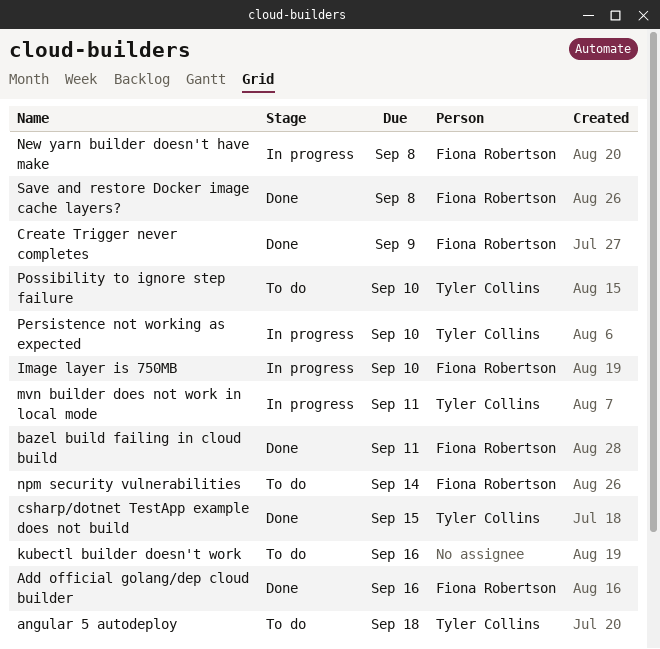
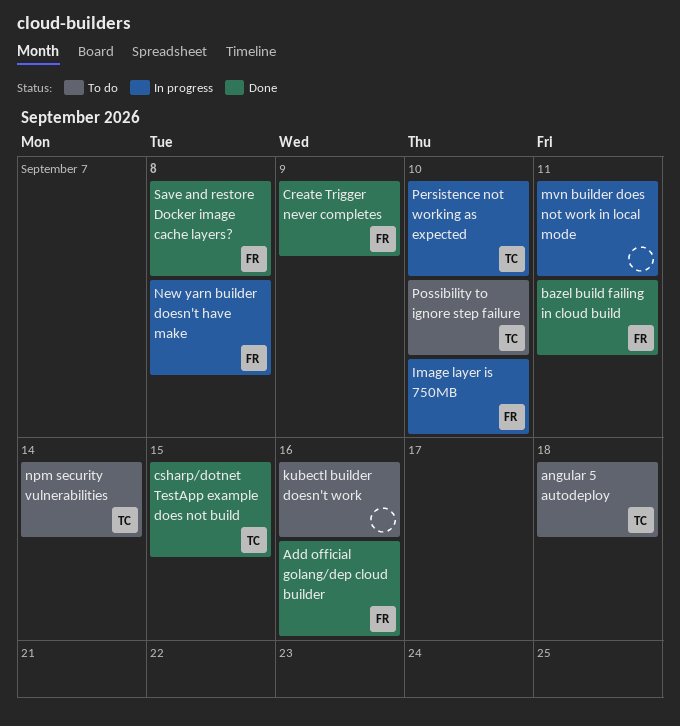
mvn builder does not work in local mode, owner: Tyler Collins -> none
npm security vulnerabilities, owner: Fiona Robertson -> Tyler Collins

